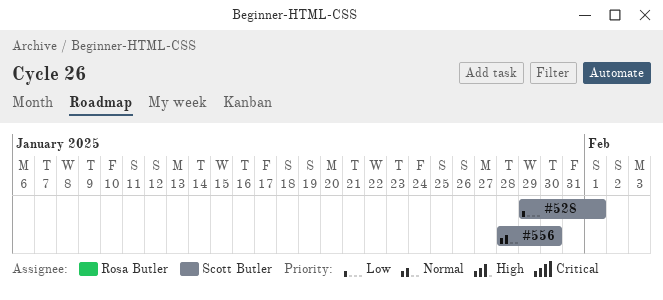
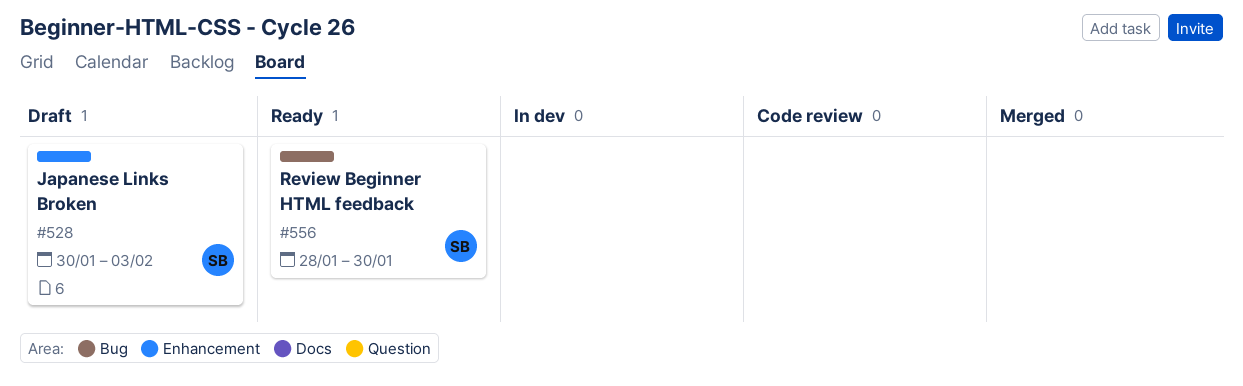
#528, start: Jan 29 -> Jan 30
#528, due: Feb 1 -> Feb 3

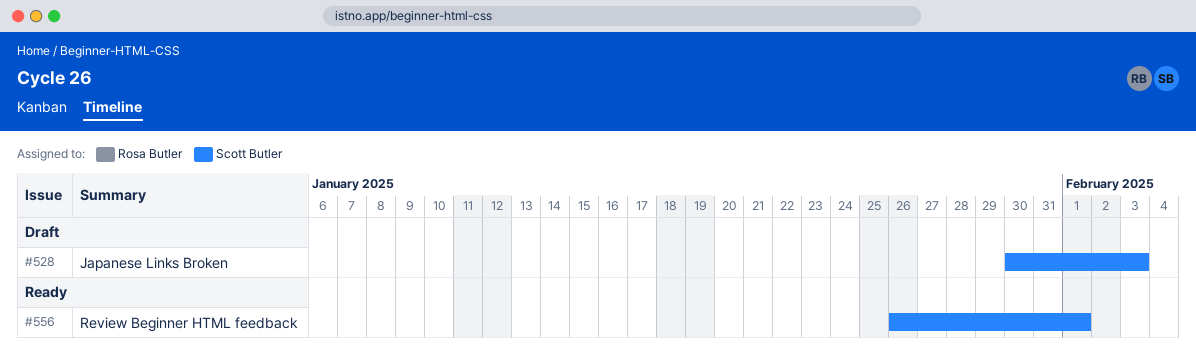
#556, start: Jan 28 -> Jan 26
#556, due: Jan 30 -> Feb 1

